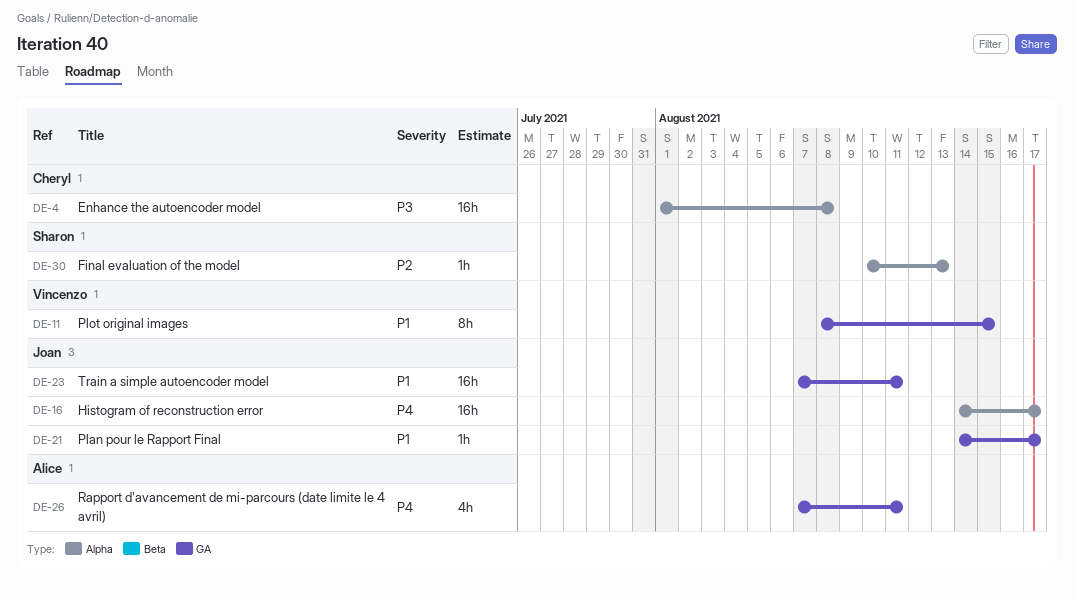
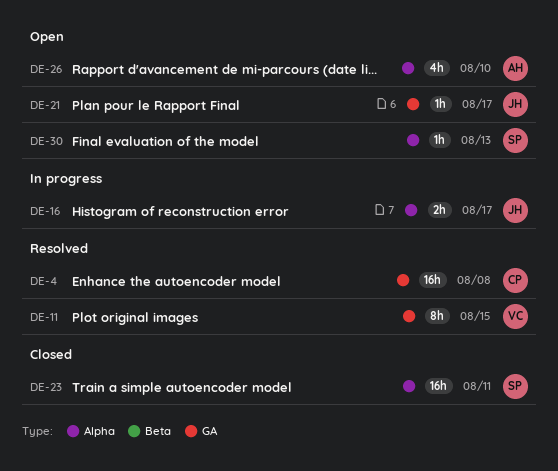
DE-4, label: Alpha -> GA
DE-16, estimate: 16h -> 2h
DE-23, owner: Joan -> Sharon
DE-23, label: GA -> Alpha
DE-26, label: GA -> Alpha
DE-26, due: Aug 11 -> Aug 10

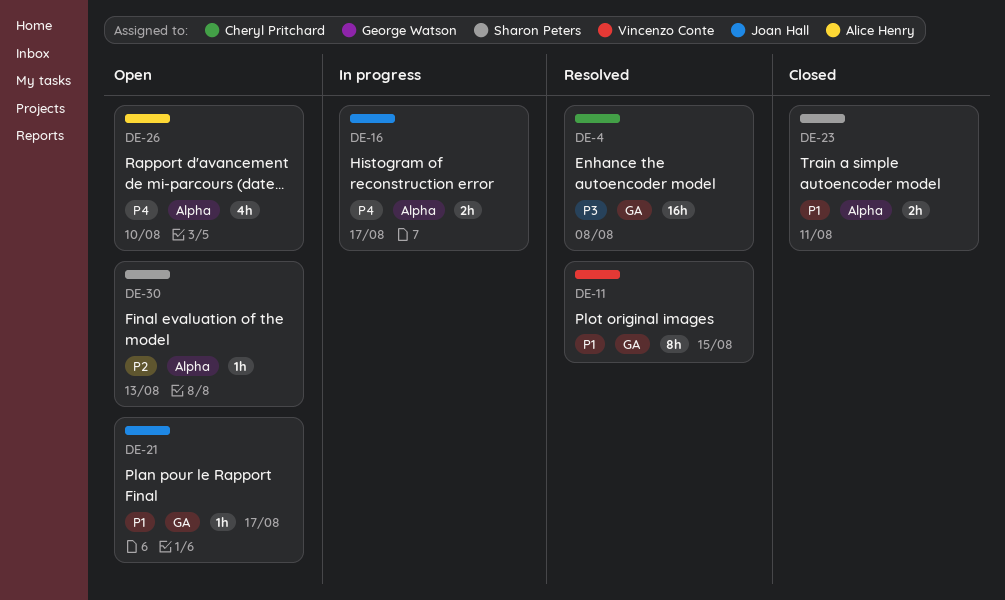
DE-23, estimate: 16h -> 2h

